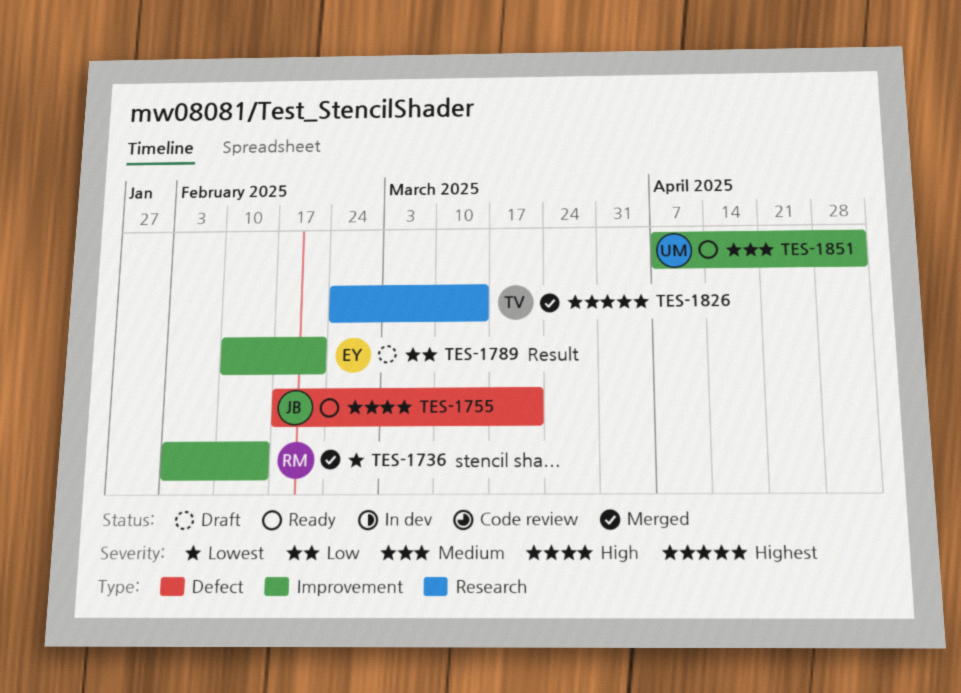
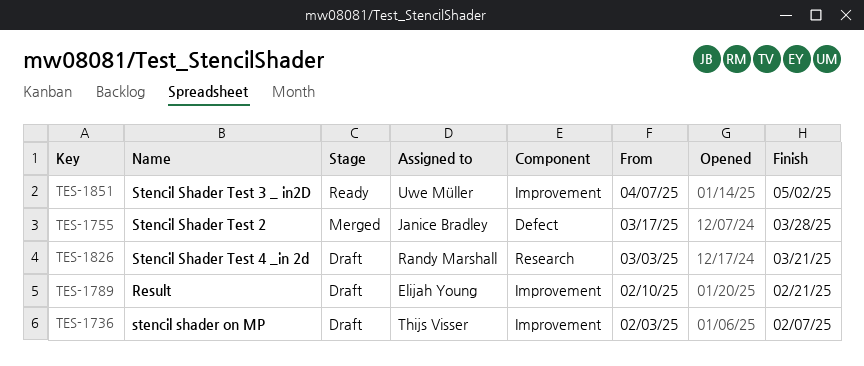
TES-1736, status: Merged -> Draft
TES-1736, owner: Randy Marshall -> Thijs Visser
TES-1736, due: Feb 14 -> Feb 7
TES-1755, status: Ready -> Merged
TES-1755, start: Feb 17 -> Mar 17
TES-1755, due: Mar 21 -> Mar 28
TES-1826, status: Merged -> Draft
TES-1826, owner: Thijs Visser -> Randy Marshall
TES-1826, start: Feb 24 -> Mar 3
TES-1826, due: Mar 14 -> Mar 21

